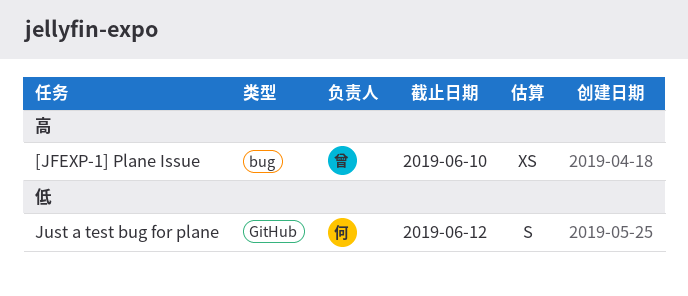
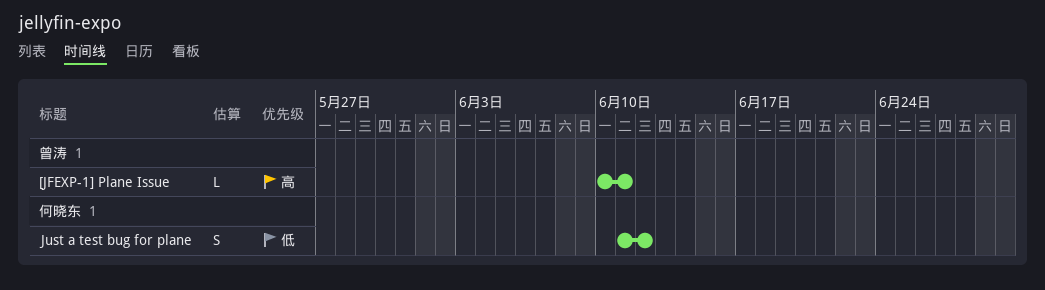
[JFEXP-1] Plane Issue, estimate: XS -> L
[JFEXP-1] Plane Issue, due: Jun 10 -> Jun 11

